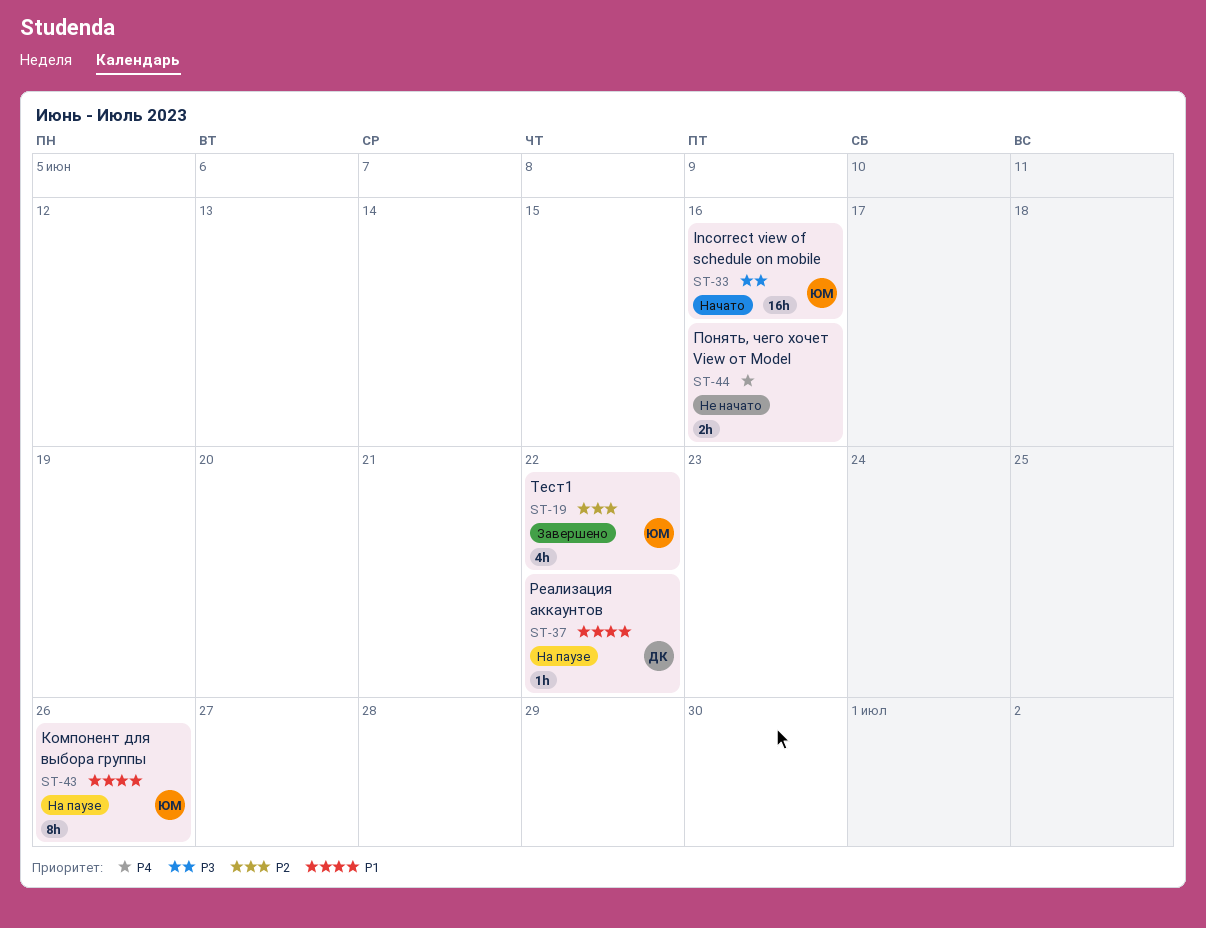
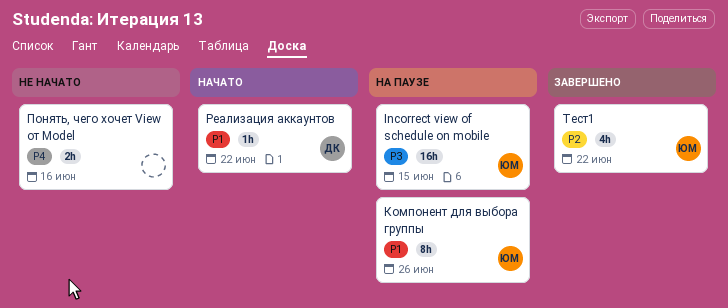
Incorrect view of schedule on mobile, status: Начато -> На паузе
Incorrect view of schedule on mobile, due: Jun 16 -> Jun 15
Реализация аккаунтов, status: На паузе -> Начато

